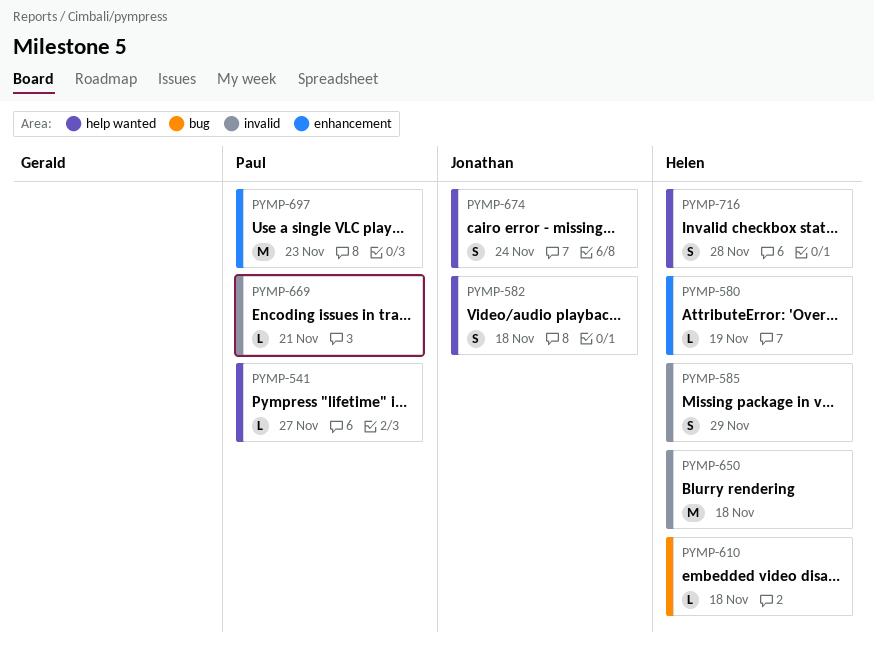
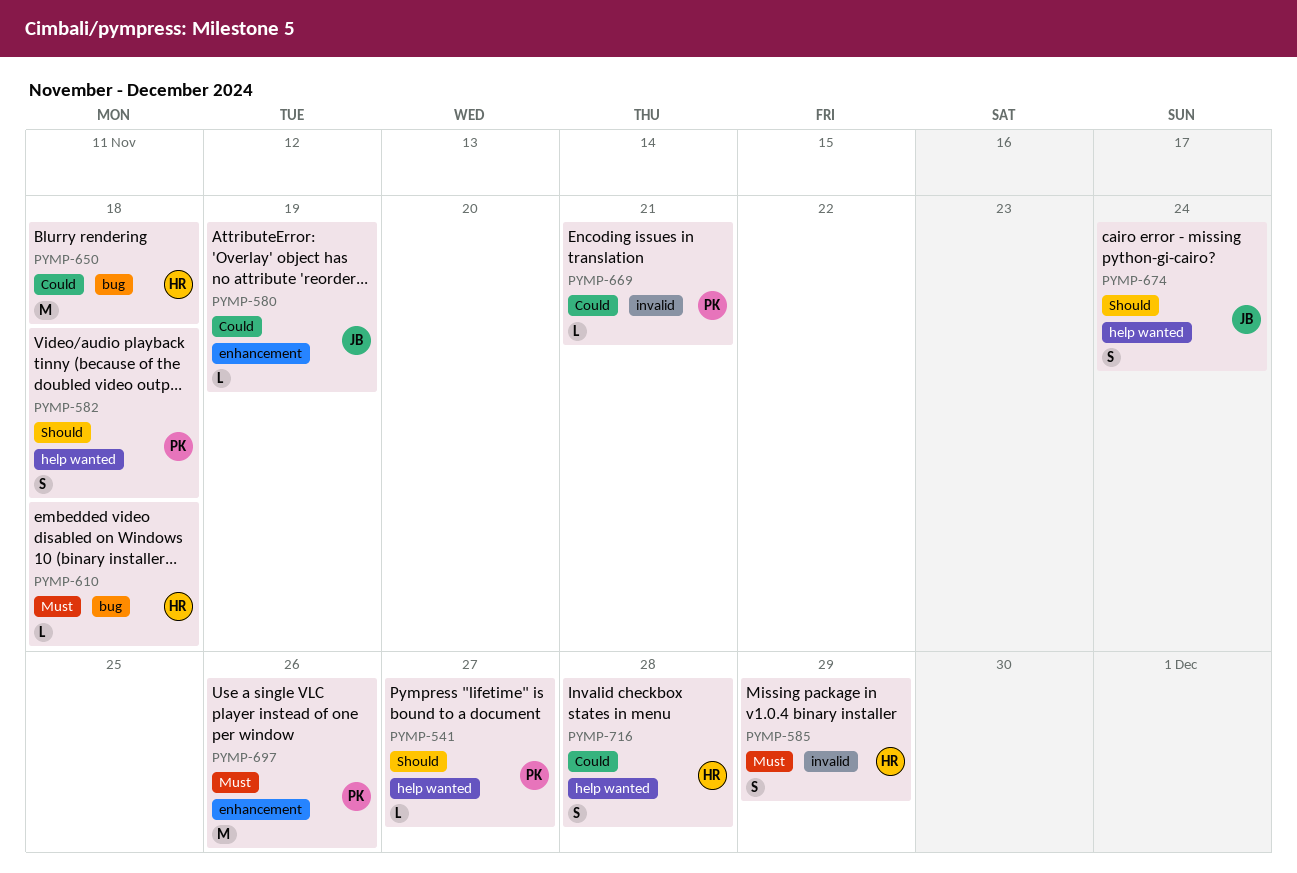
PYMP-580, owner: Helen -> Jonathan
PYMP-582, owner: Jonathan -> Paul
PYMP-650, label: invalid -> bug
PYMP-697, due: Nov 23 -> Nov 26

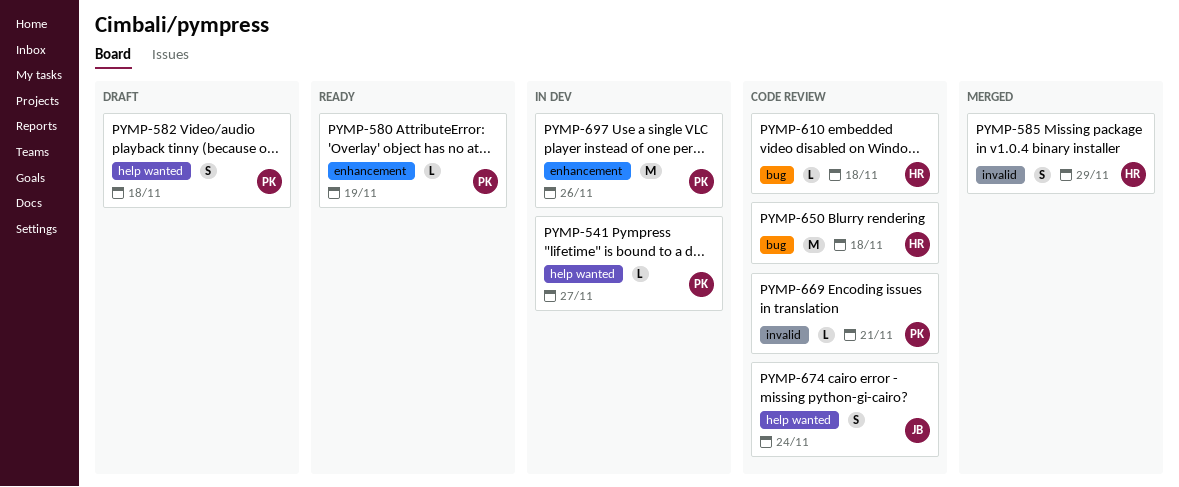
PYMP-580, owner: JB -> PK
PYMP-716: present -> none

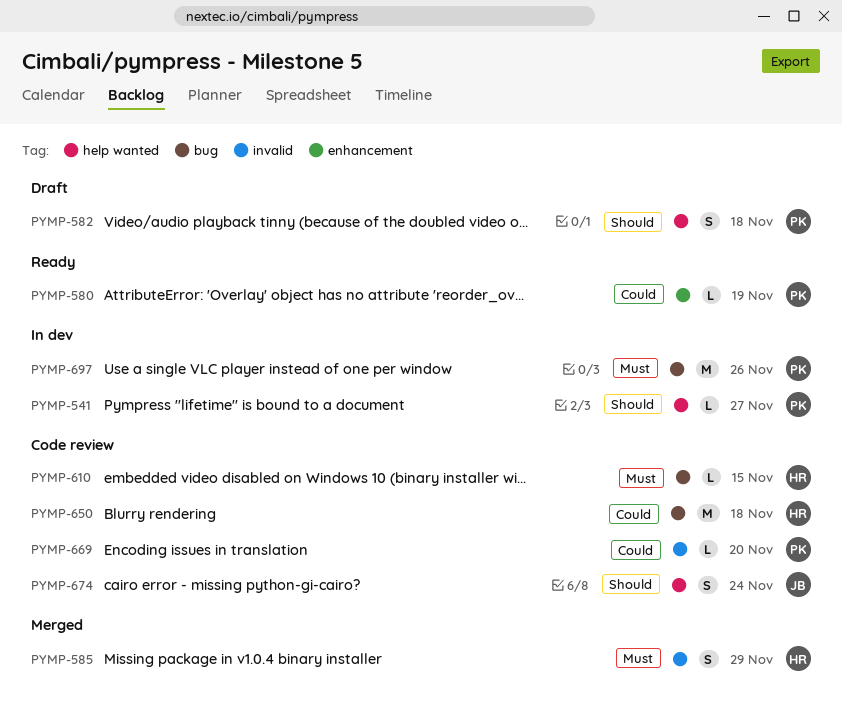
PYMP-610, due: Nov 18 -> Nov 15
PYMP-669, due: Nov 21 -> Nov 20
PYMP-697, label: enhancement -> bug

